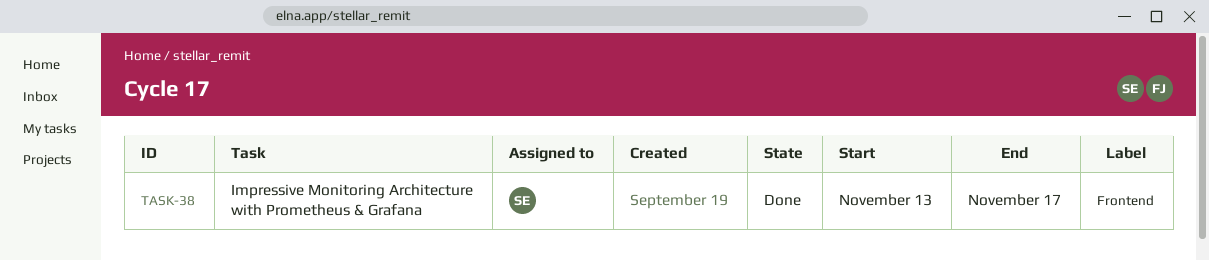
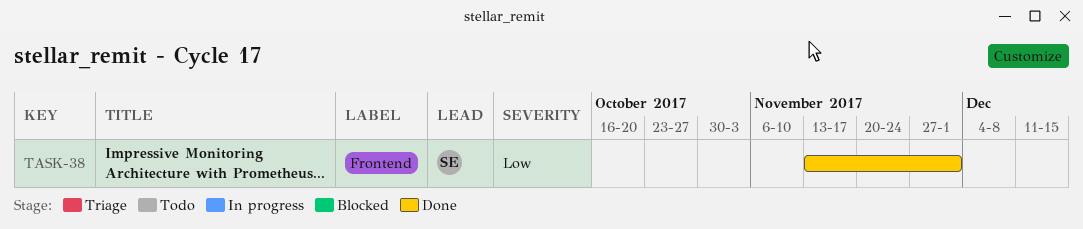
TASK-38, due: Nov 17 -> Dec 1

